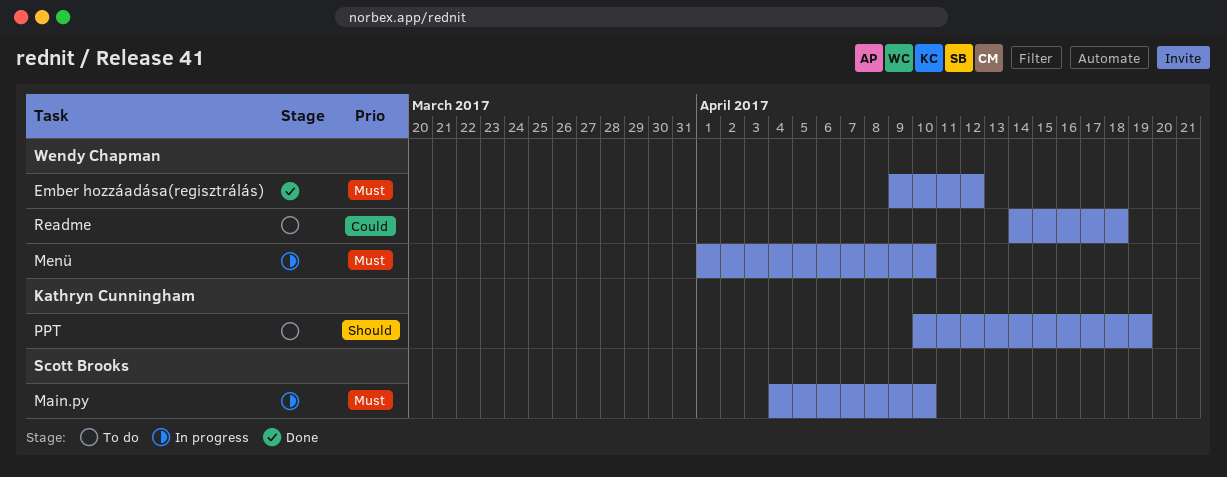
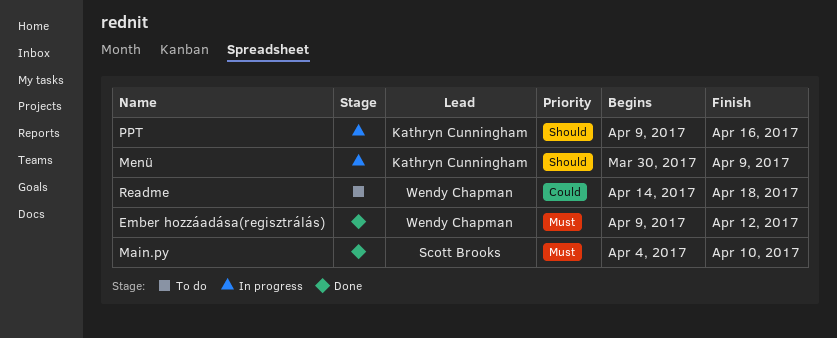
Main.py, status: In progress -> Done
Menü, owner: Wendy Chapman -> Kathryn Cunningham
Menü, priority: Must -> Should
Menü, start: Apr 1 -> Mar 30
Menü, due: Apr 10 -> Apr 9
PPT, status: To do -> In progress
PPT, start: Apr 10 -> Apr 9
PPT, due: Apr 19 -> Apr 16

